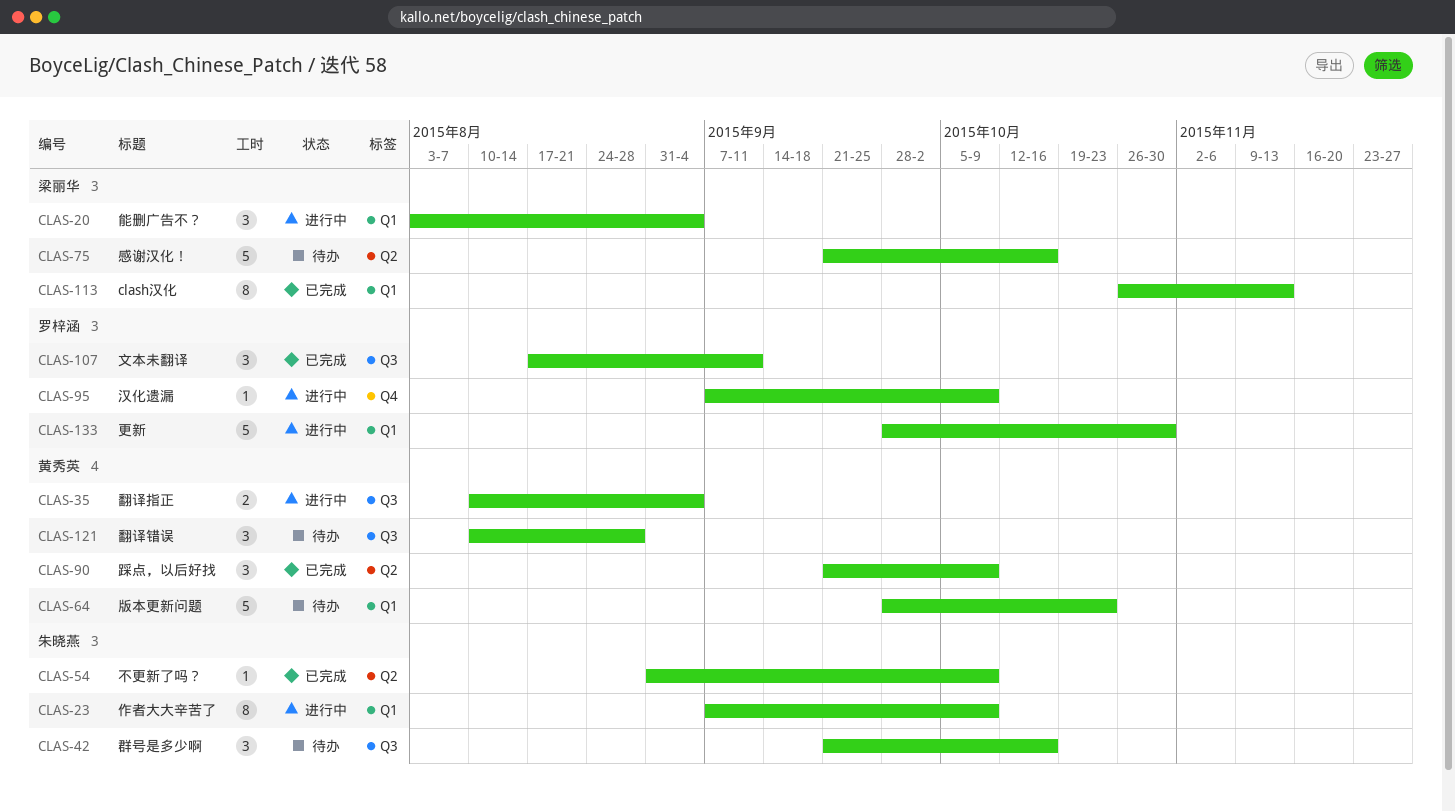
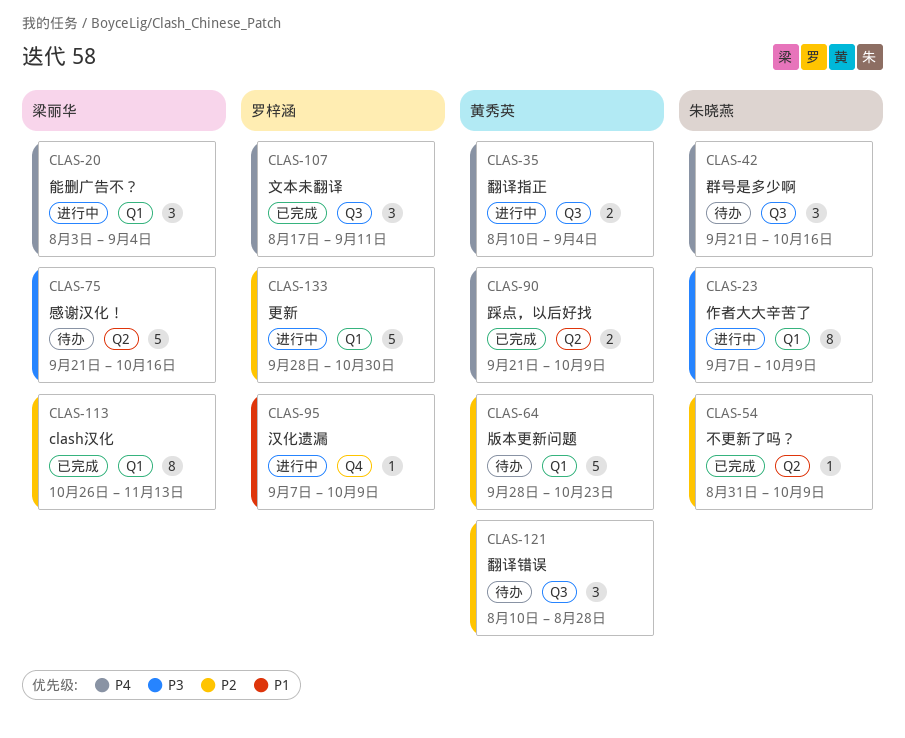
CLAS-90, estimate: 3 -> 2

